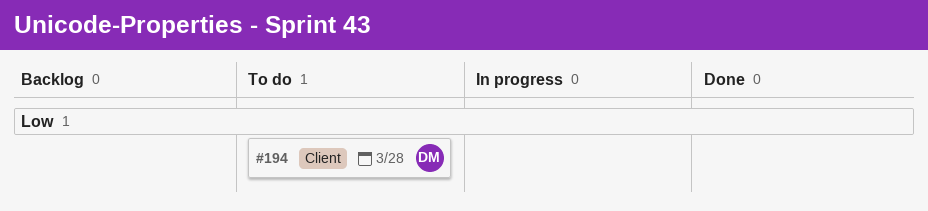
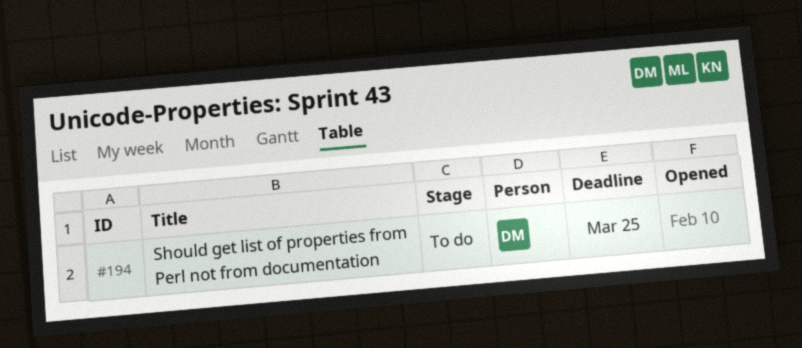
#194, due: Mar 28 -> Mar 25

